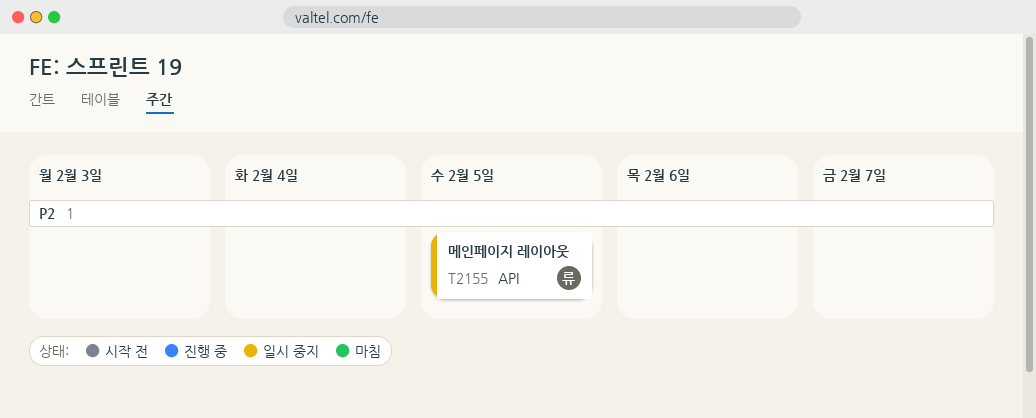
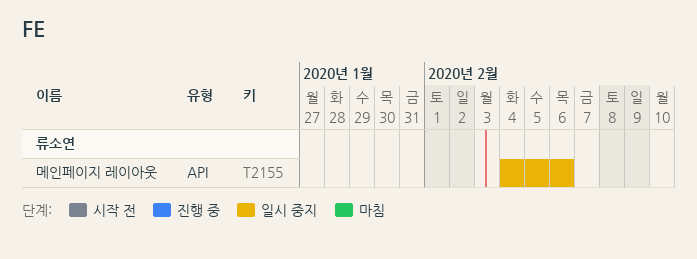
T2155, due: Feb 5 -> Feb 6

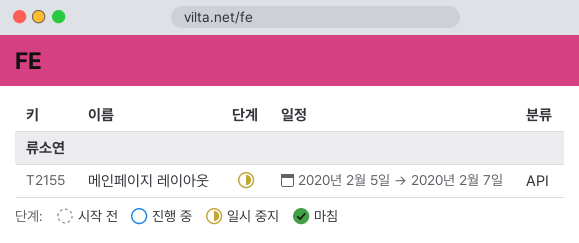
T2155, start: Feb 4 -> Feb 5
T2155, due: Feb 6 -> Feb 7

